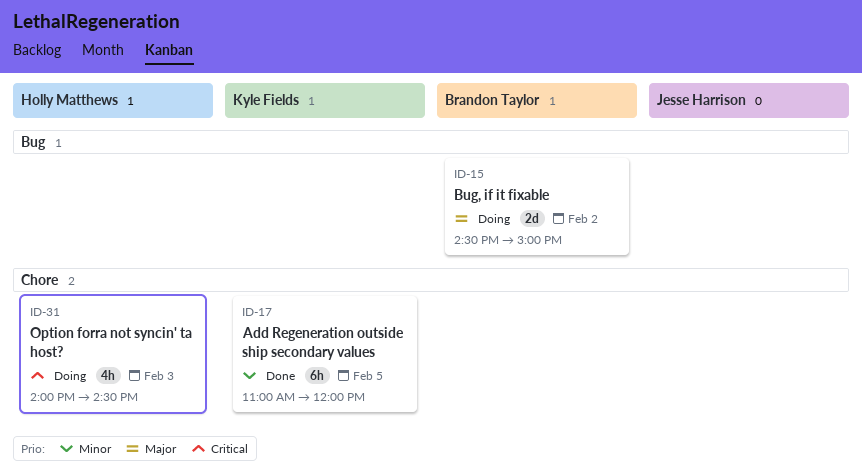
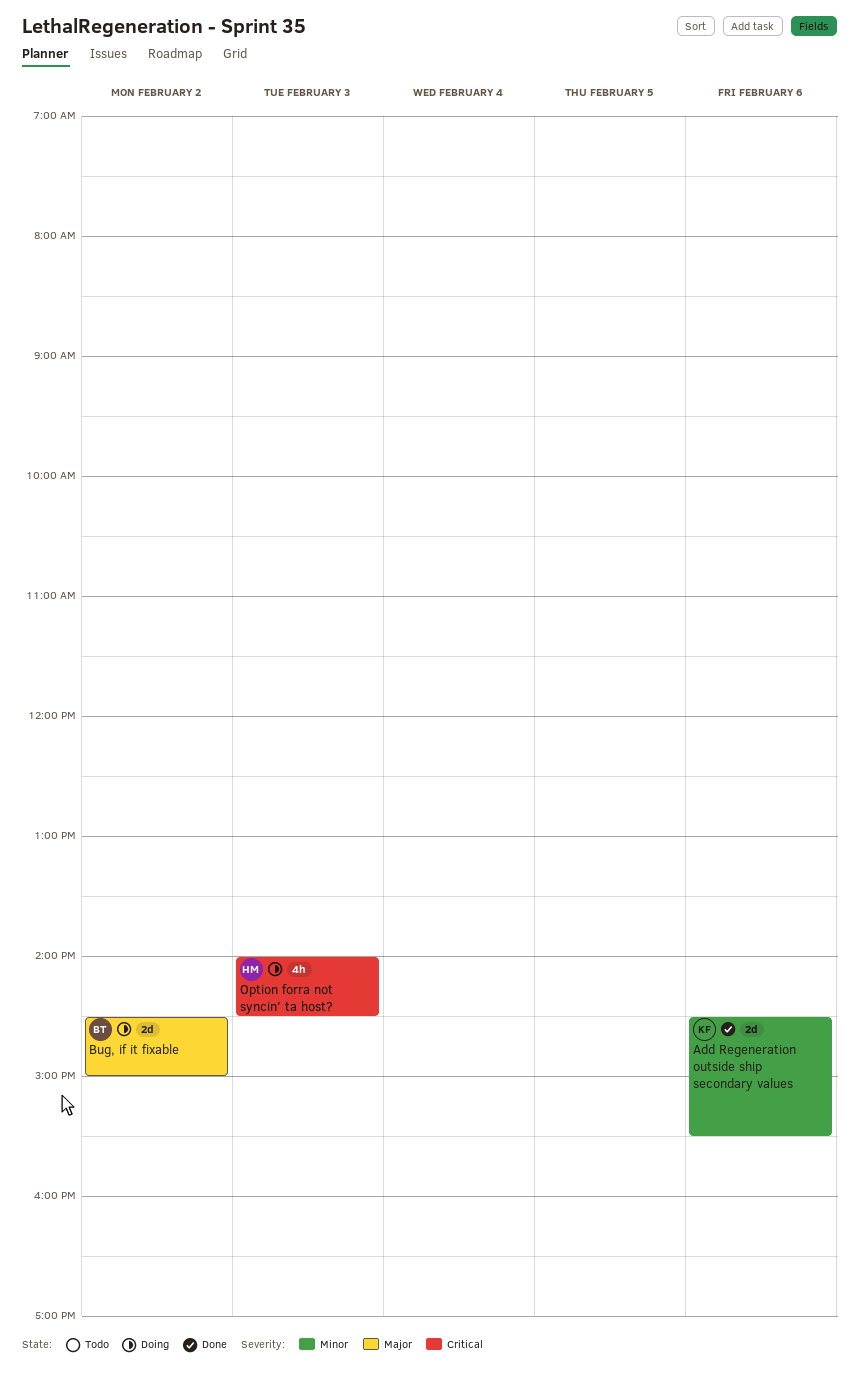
Add Regeneration outside ship secondary values, estimate: 6h -> 2d
Add Regeneration outside ship secondary values, day: Feb 5 -> Feb 6
Add Regeneration outside ship secondary values, begins: 11:00 -> 14:30
Add Regeneration outside ship secondary values, ends: 12:00 -> 15:30

